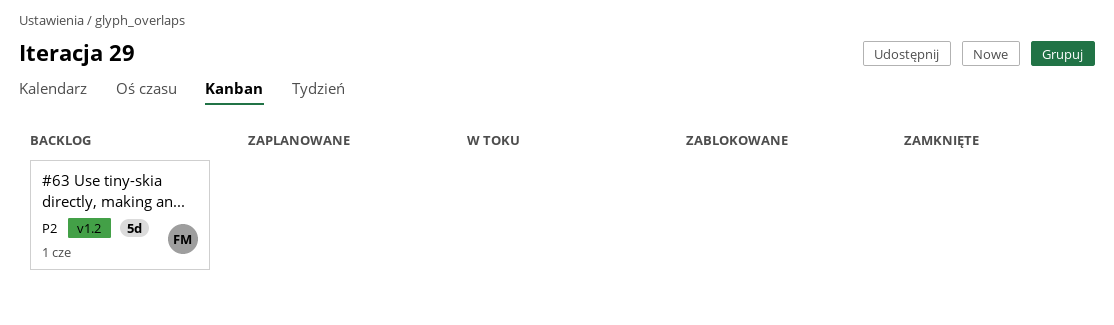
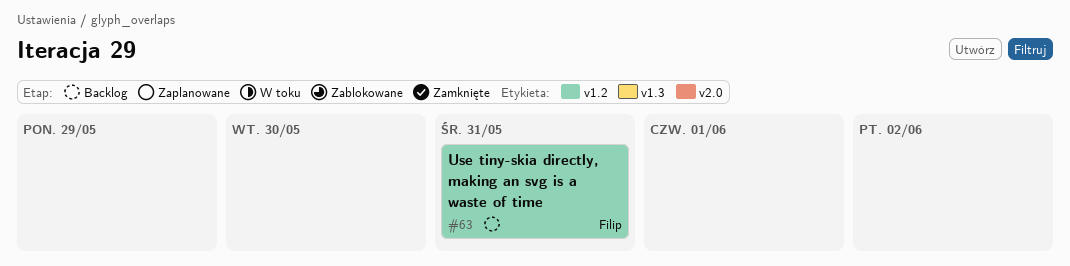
#63, due: Jun 1 -> May 31

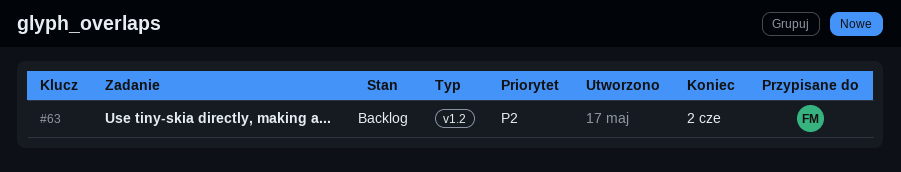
#63, due: May 31 -> Jun 2

